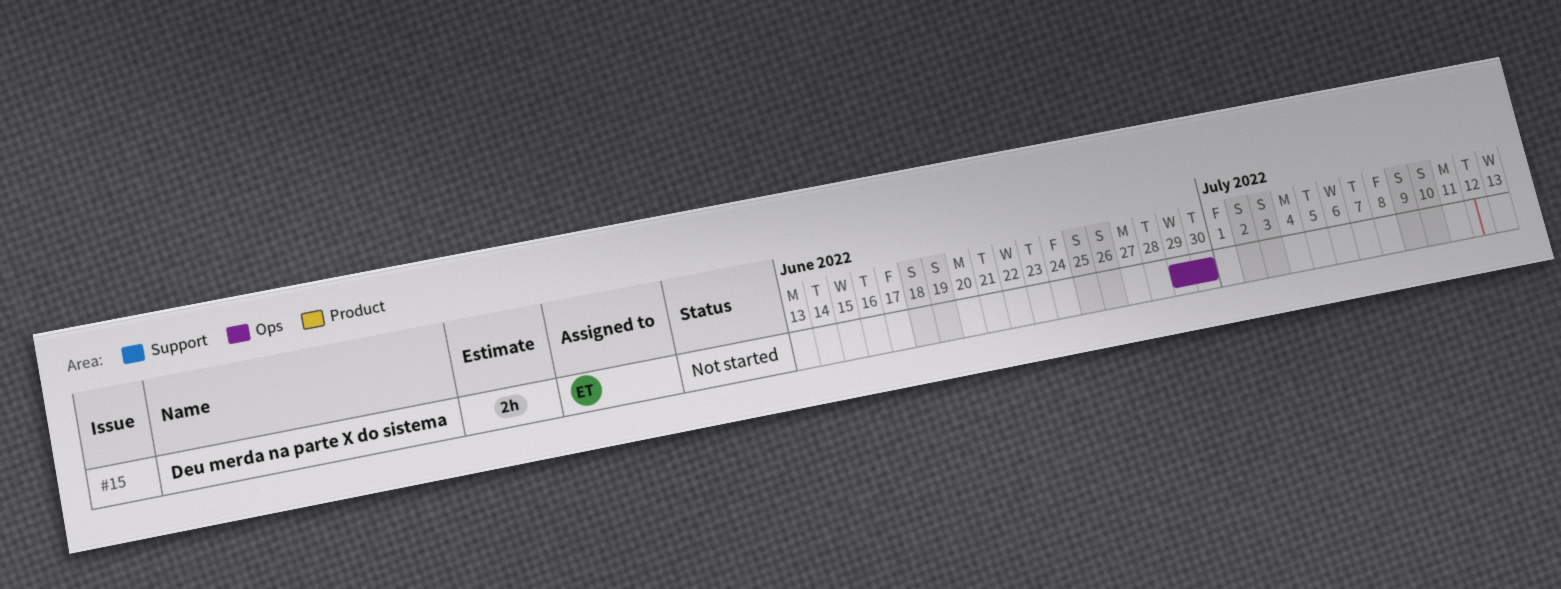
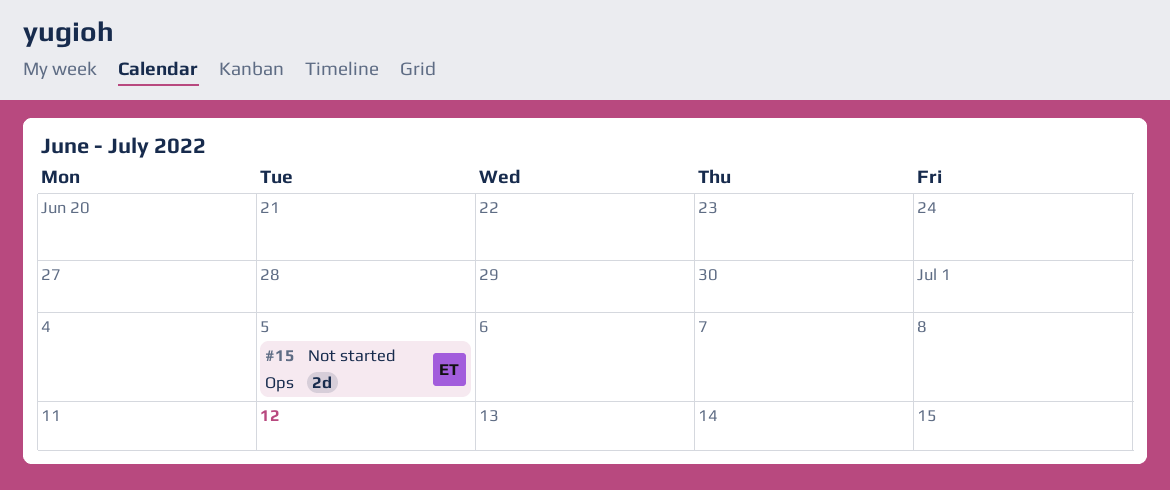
#15, estimate: 2h -> 2d
#15, due: Jun 30 -> Jul 5

